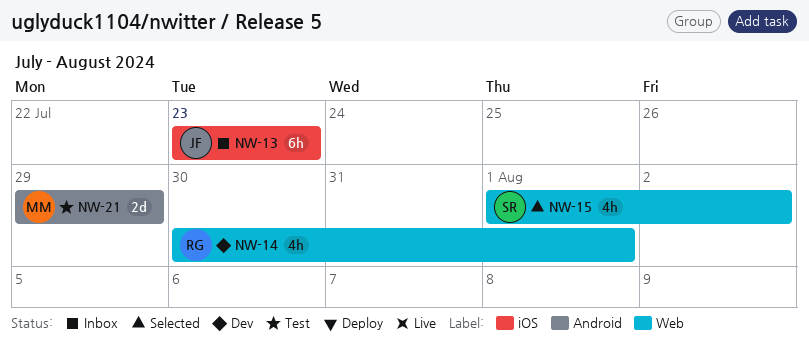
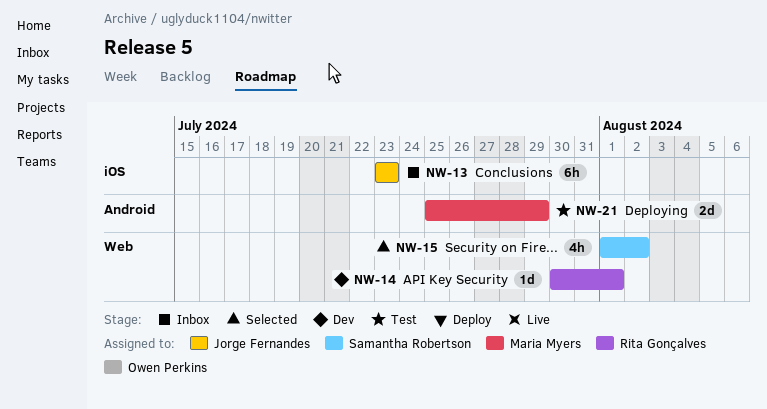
NW-14, estimate: 4h -> 1d
NW-21, start: Jul 29 -> Jul 25

